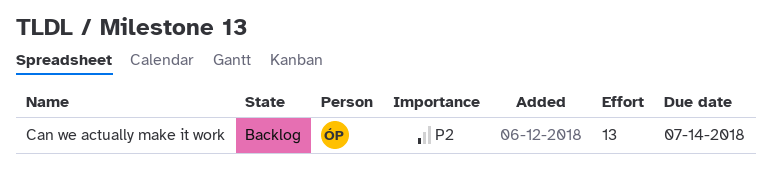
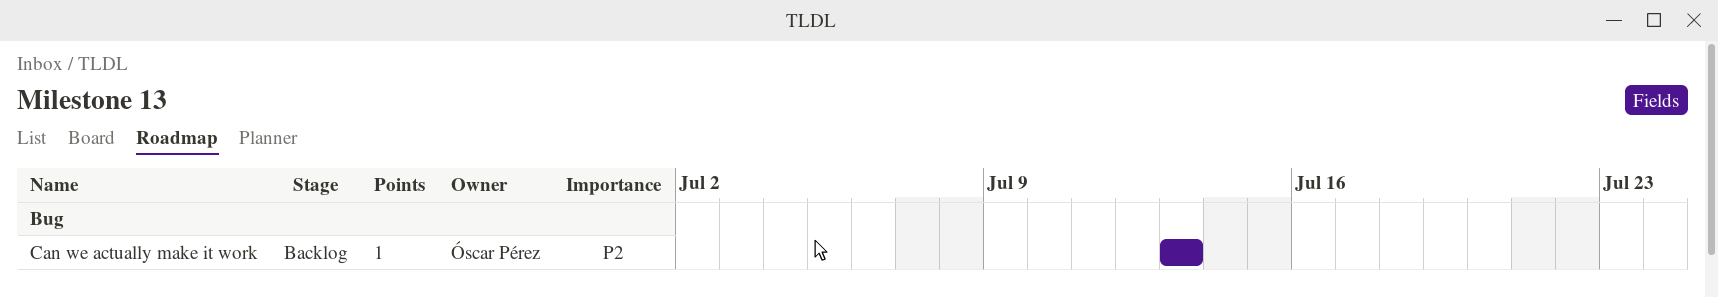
Can we actually make it work, estimate: 13 -> 1
Can we actually make it work, due: Jul 14 -> Jul 13

